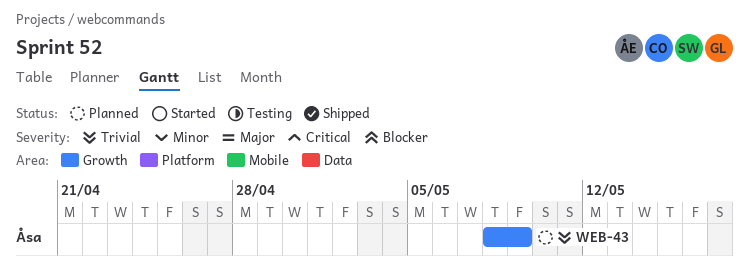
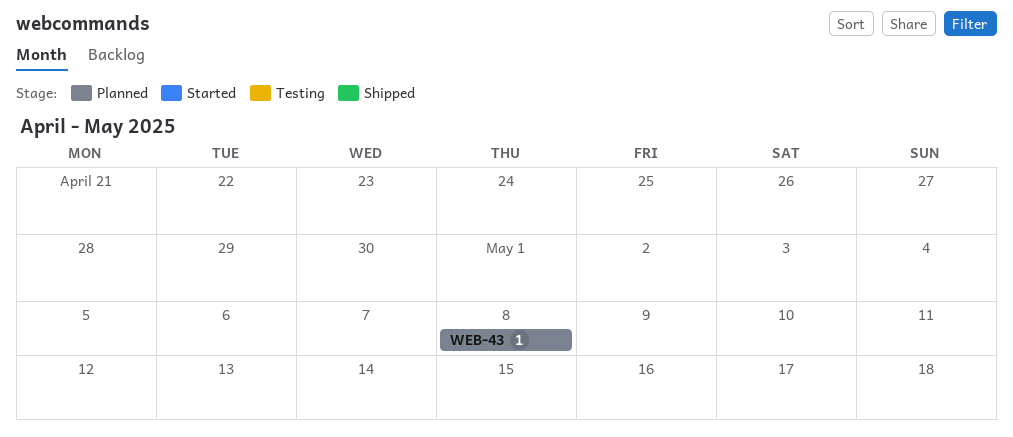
WEB-43, due: May 9 -> May 8

